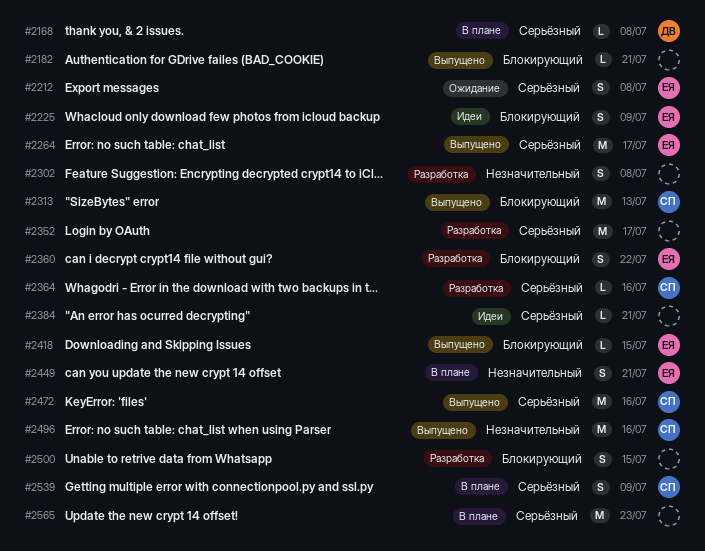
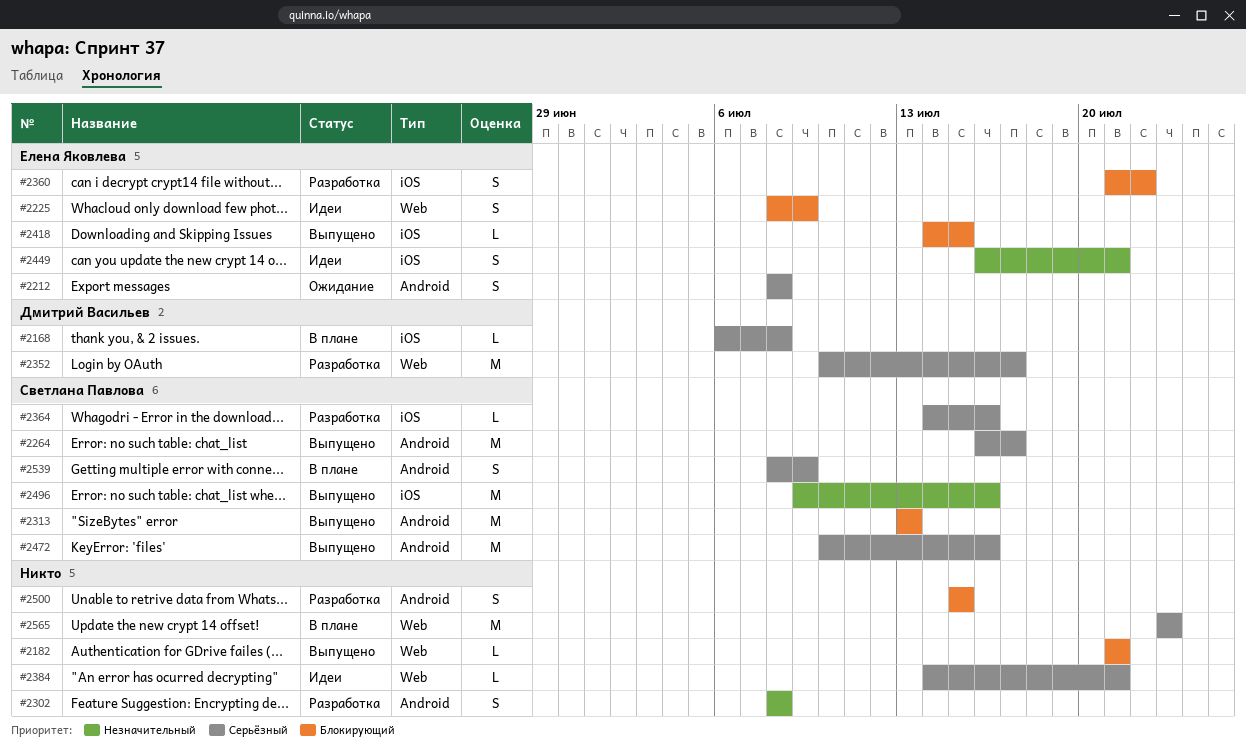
#2264, owner: Елена Яковлева -> Светлана Павлова
#2352, owner: none -> Дмитрий Васильев
#2449, status: В плане -> Идеи

